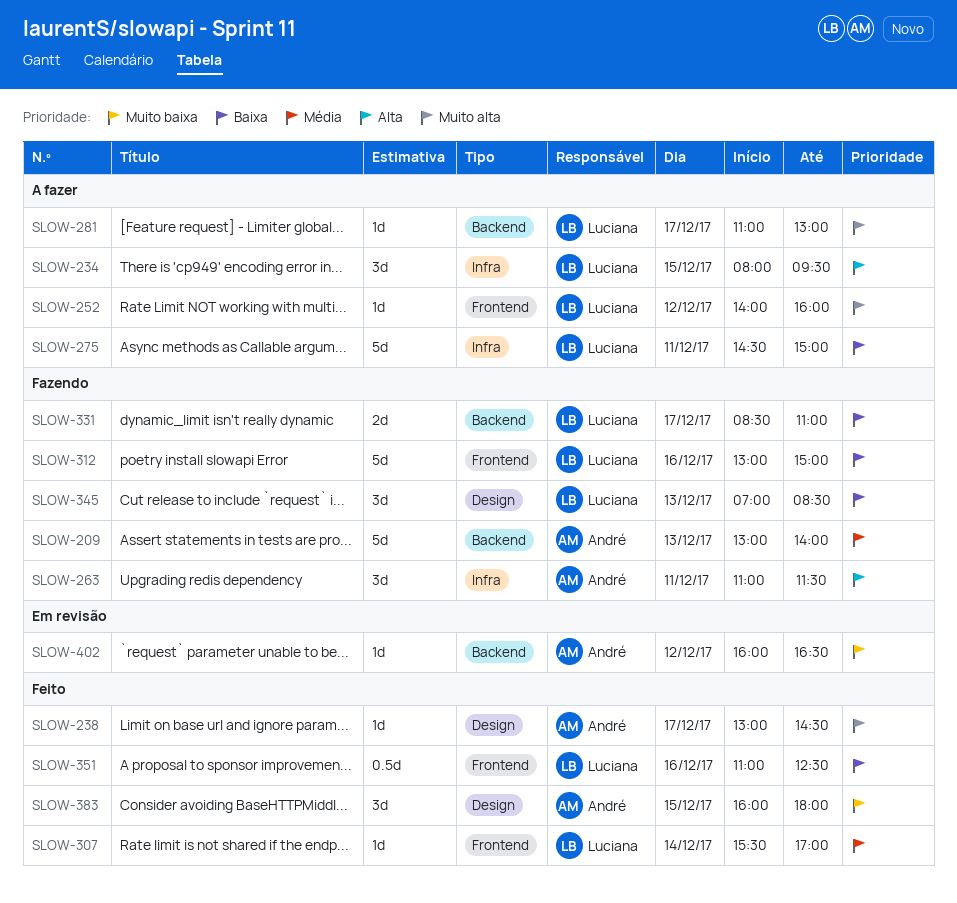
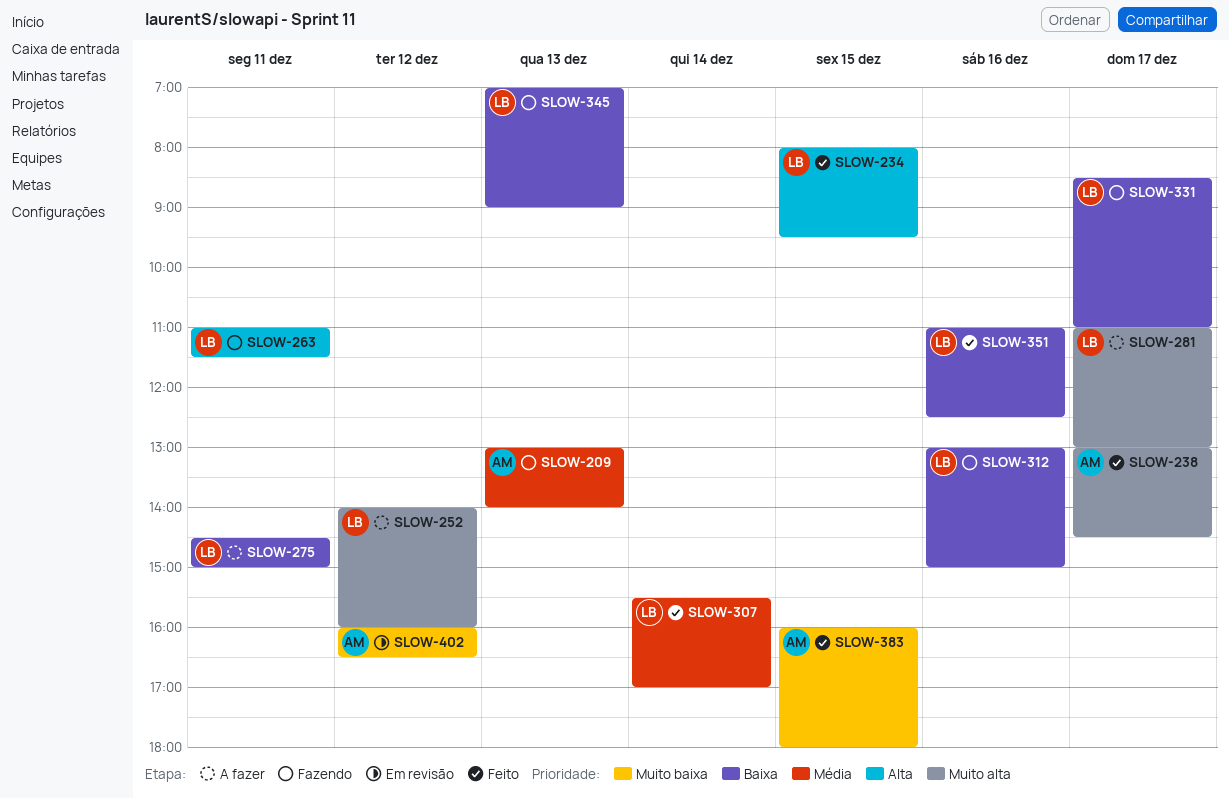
SLOW-234, status: A fazer -> Feito
SLOW-263, owner: André -> Luciana
SLOW-345, ends: 08:30 -> 09:00

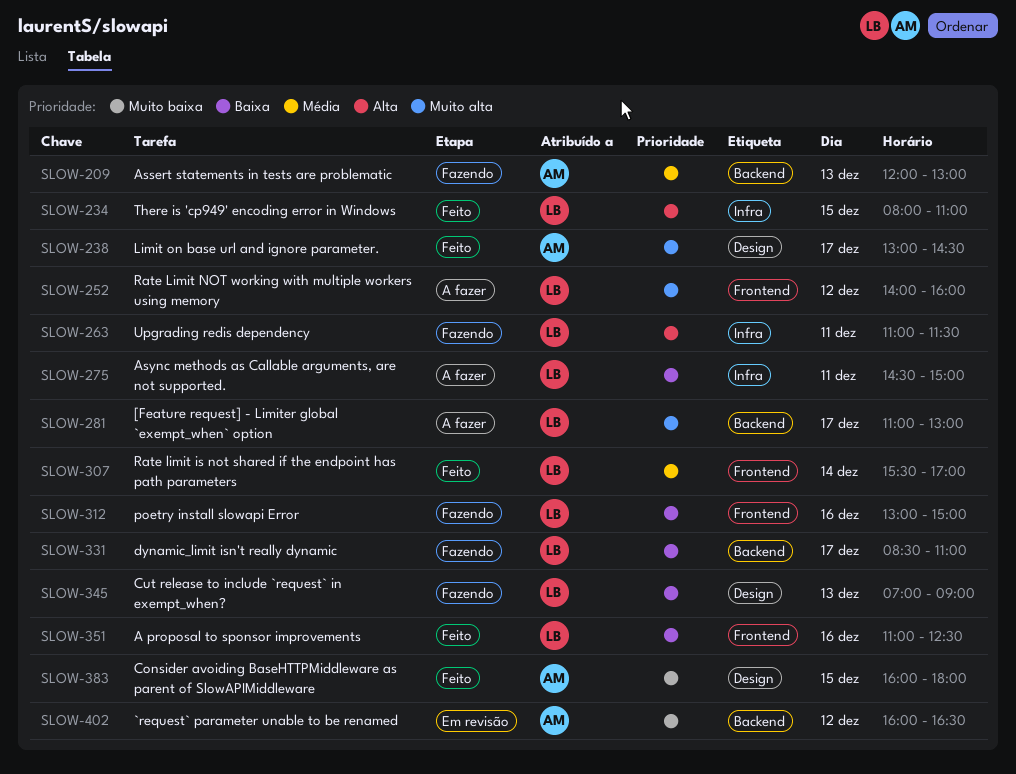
SLOW-209, begins: 13:00 -> 12:00
SLOW-209, ends: 14:00 -> 13:00
SLOW-234, ends: 09:30 -> 11:00

